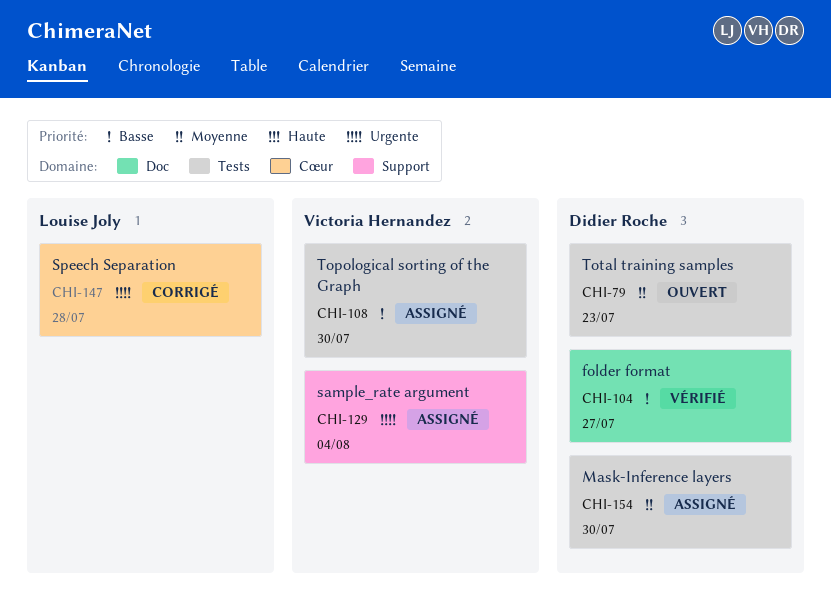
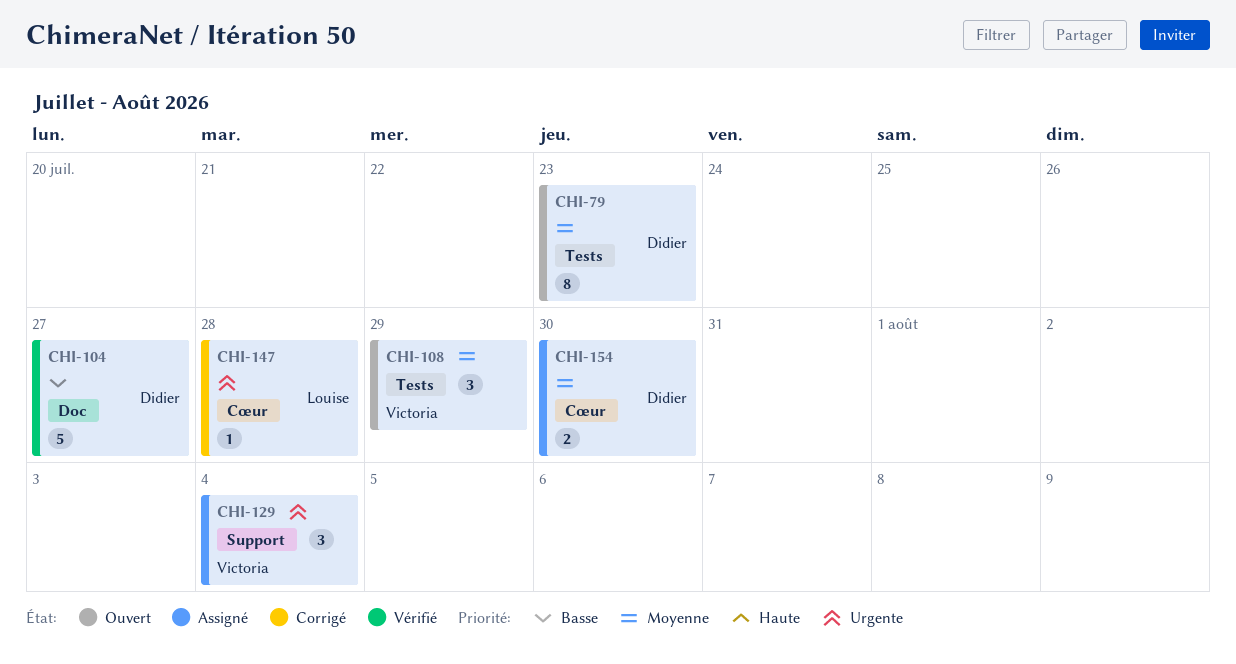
CHI-108, status: Assigné -> Ouvert
CHI-108, priority: Basse -> Moyenne
CHI-108, due: Jul 30 -> Jul 29
CHI-154, label: Tests -> Cœur

